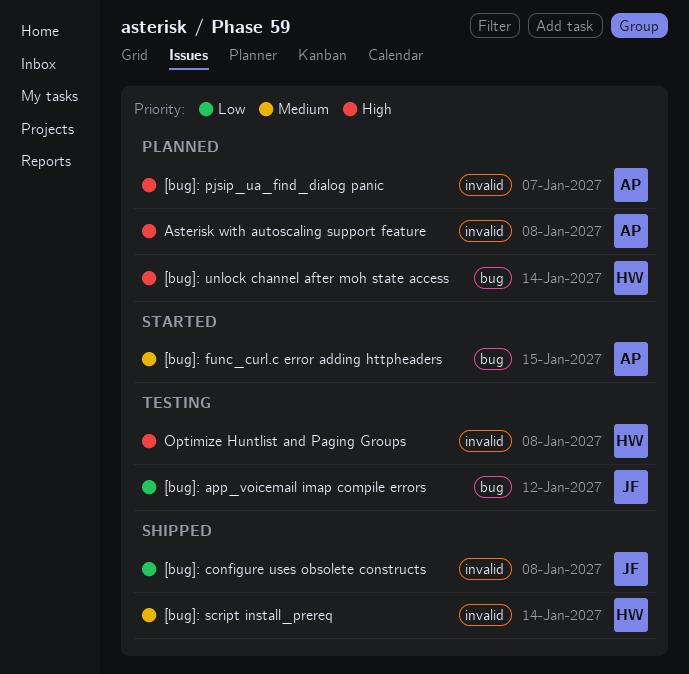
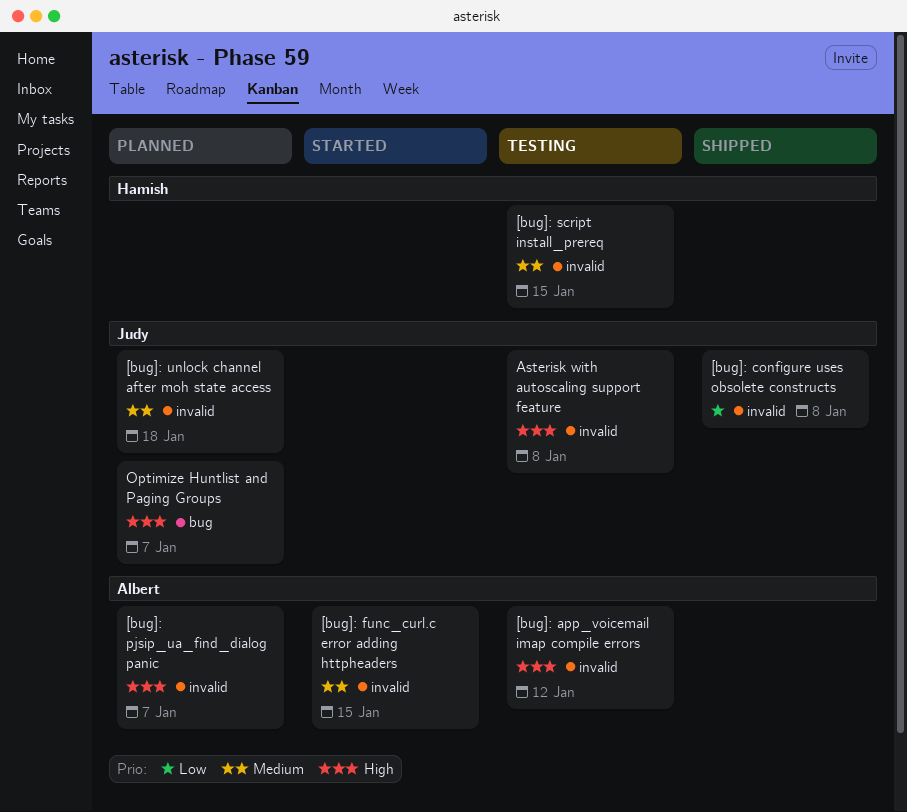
[bug]: app_voicemail imap compile errors, owner: Judy -> Albert
[bug]: app_voicemail imap compile errors, priority: Low -> High
[bug]: app_voicemail imap compile errors, label: bug -> invalid
[bug]: func_curl.c error adding httpheaders, label: bug -> invalid
[bug]: script install_prereq, status: Shipped -> Testing
[bug]: script install_prereq, due: Jan 14 -> Jan 15
[bug]: unlock channel after moh state access, owner: Hamish -> Judy
[bug]: unlock channel after moh state access, priority: High -> Medium
[bug]: unlock channel after moh state access, label: bug -> invalid
[bug]: unlock channel after moh state access, due: Jan 14 -> Jan 18
Asterisk with autoscaling support feature, status: Planned -> Testing
Asterisk with autoscaling support feature, owner: Albert -> Judy
Optimize Huntlist and Paging Groups, status: Testing -> Planned
Optimize Huntlist and Paging Groups, owner: Hamish -> Judy
Optimize Huntlist and Paging Groups, label: invalid -> bug
Optimize Huntlist and Paging Groups, due: Jan 8 -> Jan 7

